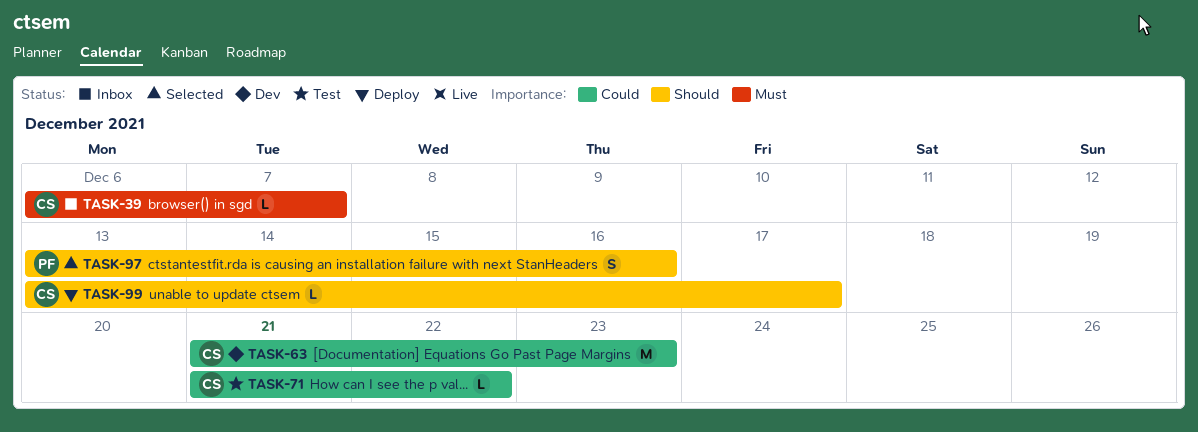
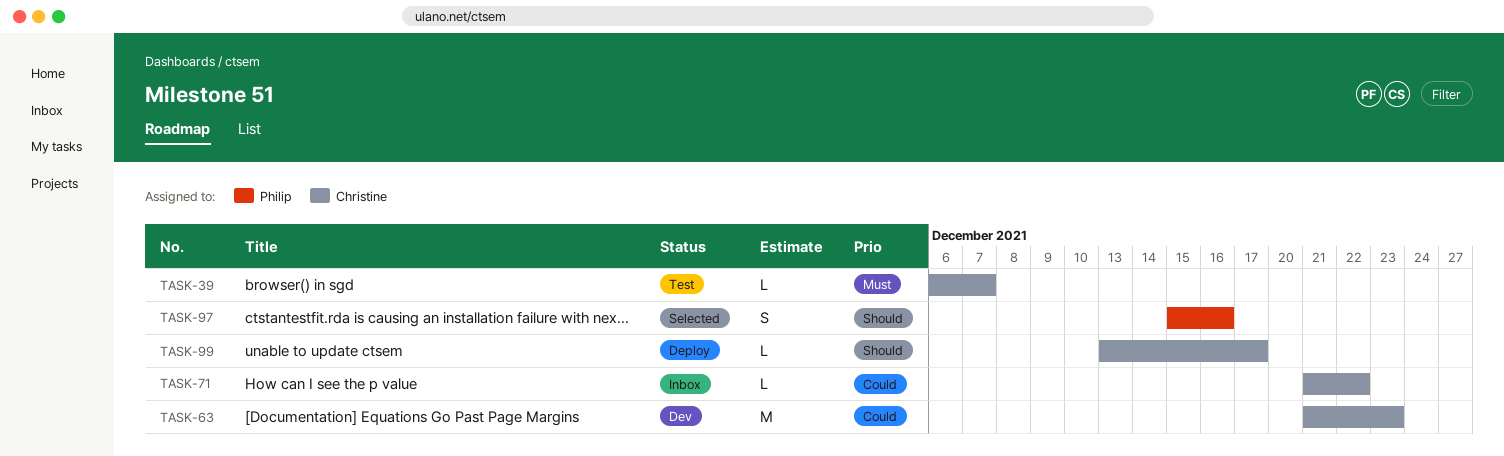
TASK-39, status: Inbox -> Test
TASK-71, status: Test -> Inbox
TASK-97, start: Dec 13 -> Dec 15

